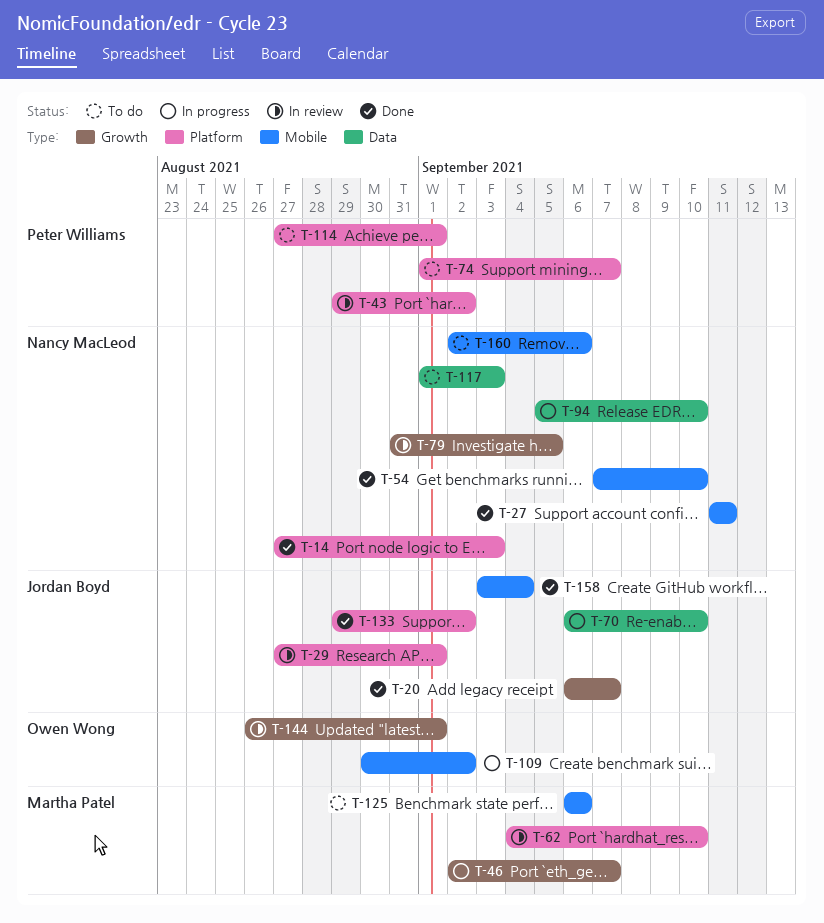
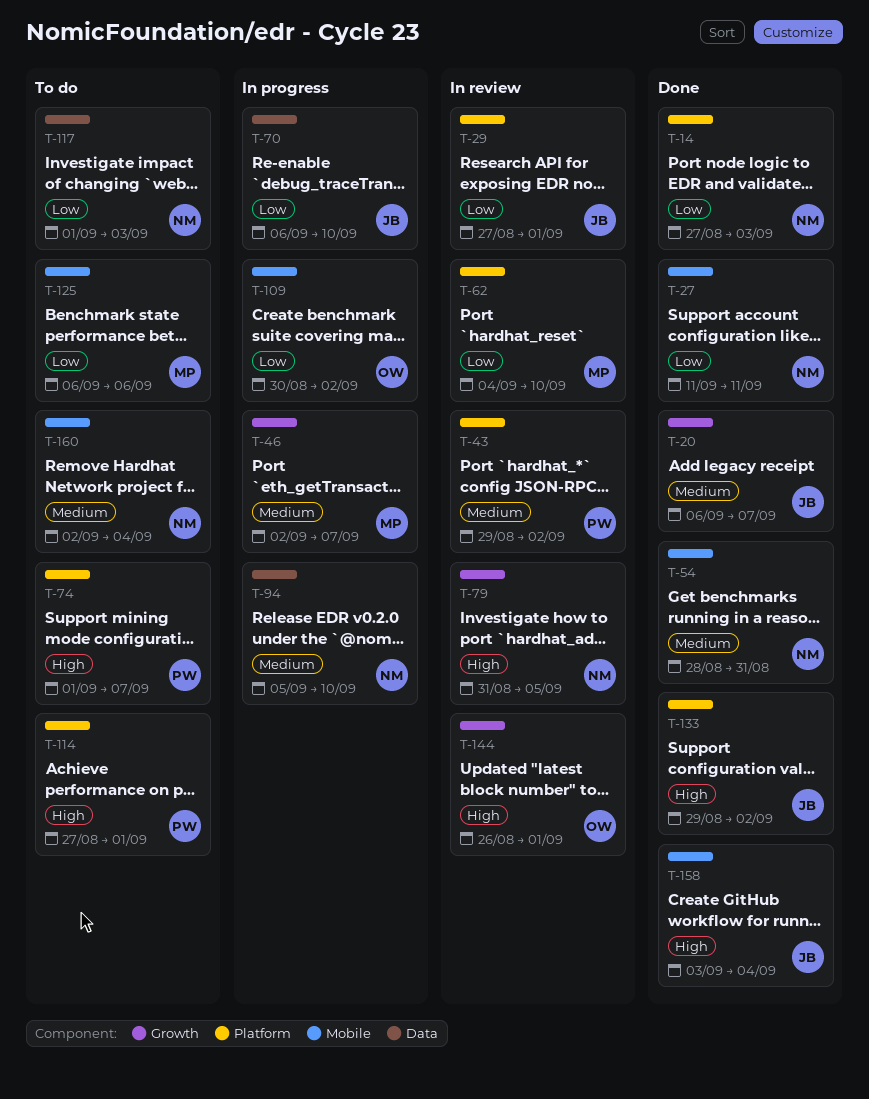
T-54, start: Sep 7 -> Aug 28
T-54, due: Sep 10 -> Aug 31
T-160, due: Sep 6 -> Sep 4

